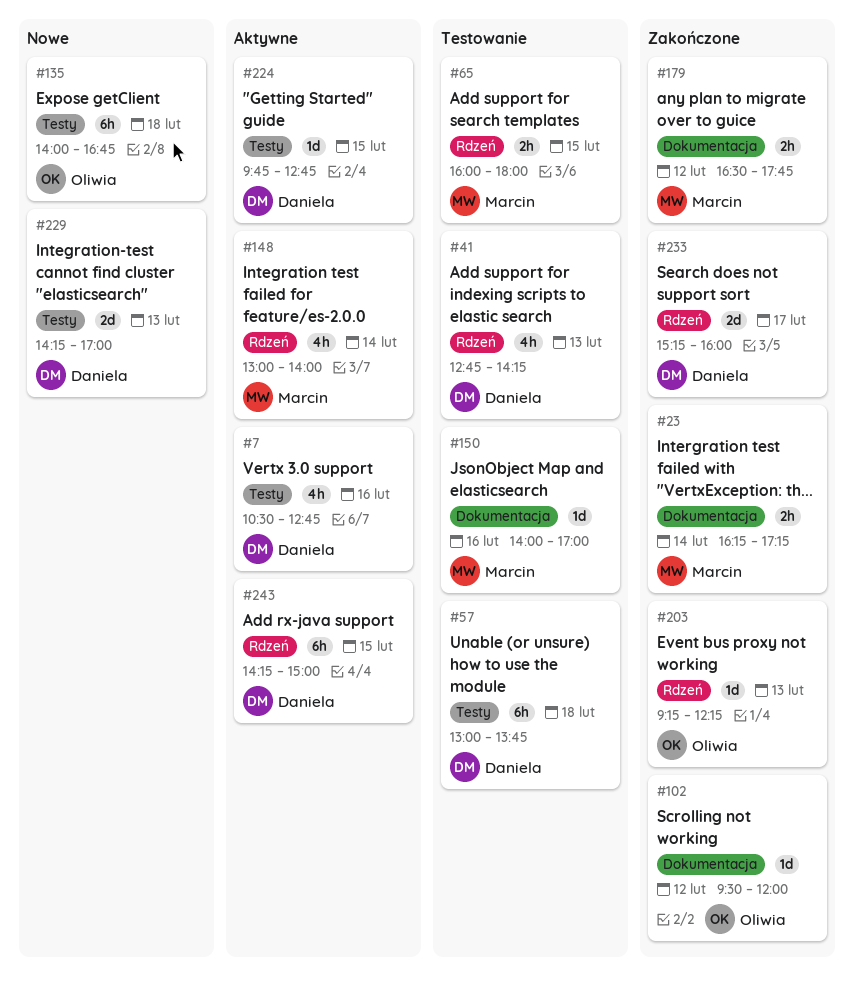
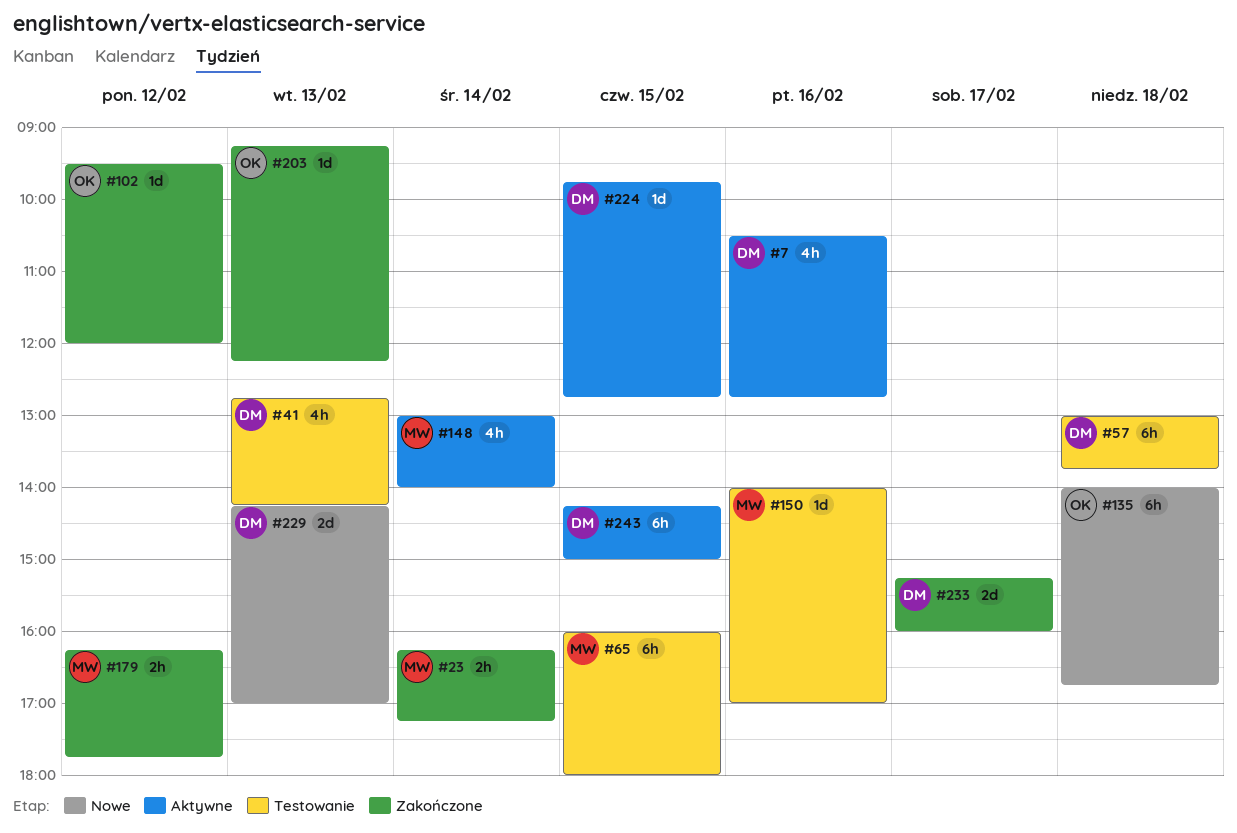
#65, estimate: 2h -> 6h
#179, begins: 16:30 -> 16:15

